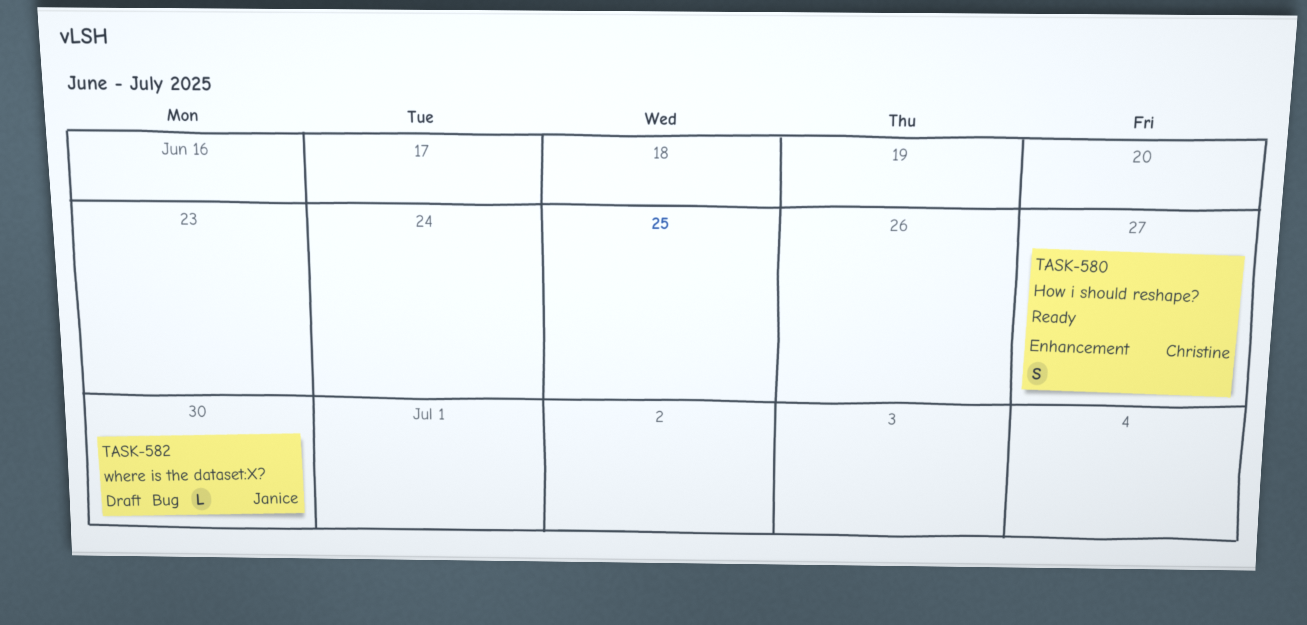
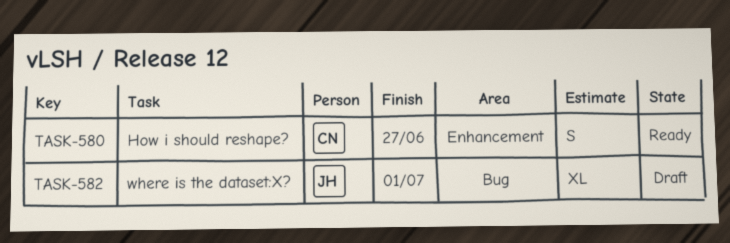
TASK-582, estimate: L -> XL
TASK-582, due: Jun 30 -> Jul 1

